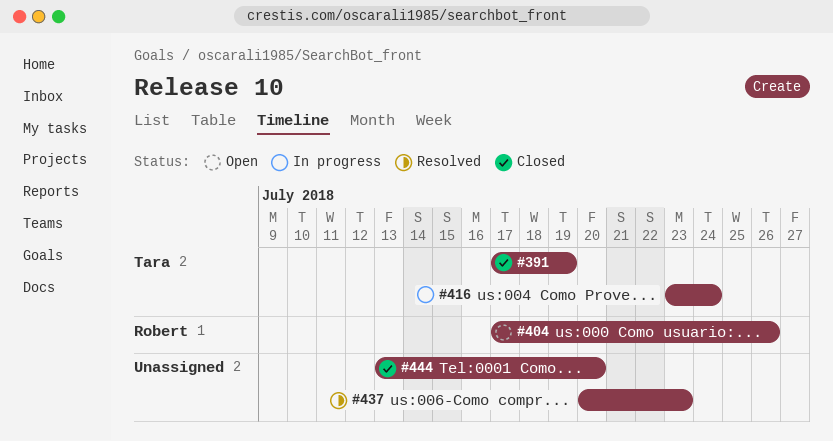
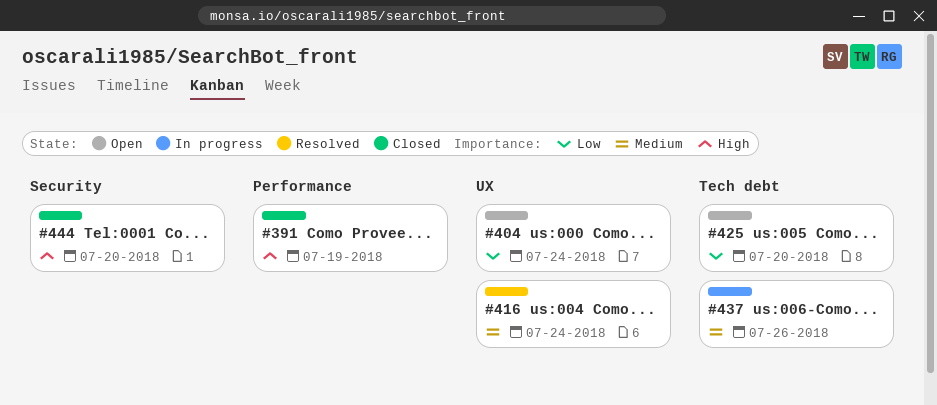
#404, due: Jul 26 -> Jul 24
#416, status: In progress -> Resolved
#425: none -> present
#437, status: Resolved -> In progress
#437, due: Jul 23 -> Jul 26

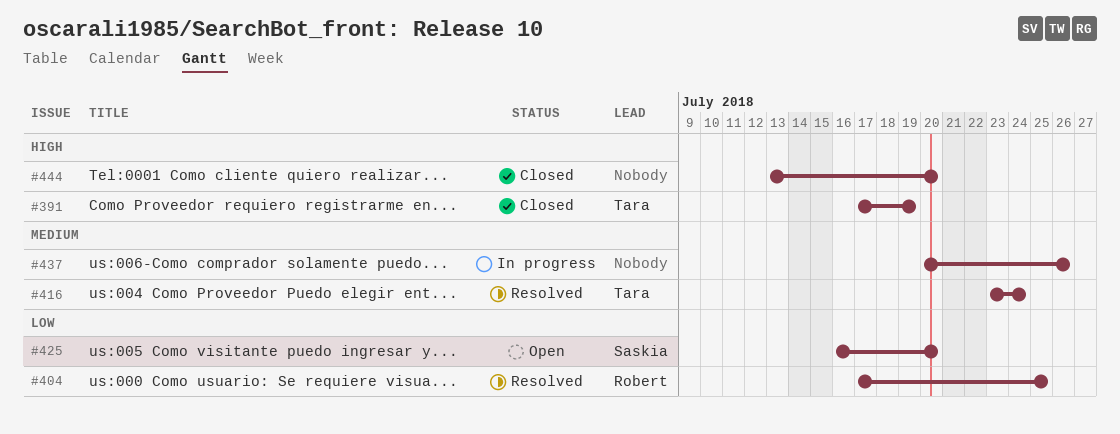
#404, status: Open -> Resolved
#404, due: Jul 24 -> Jul 25

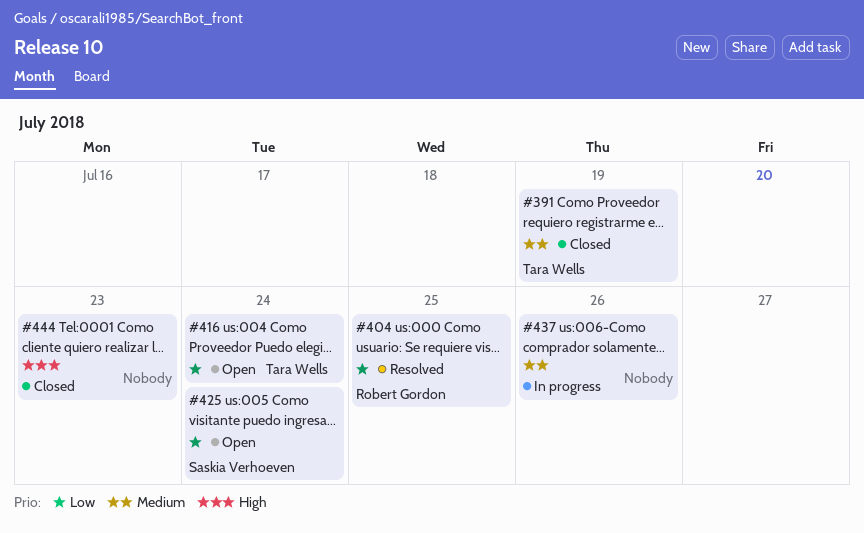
#391, priority: High -> Medium
#416, status: Resolved -> Open
#416, priority: Medium -> Low
#425, due: Jul 20 -> Jul 24
#444, due: Jul 20 -> Jul 23

